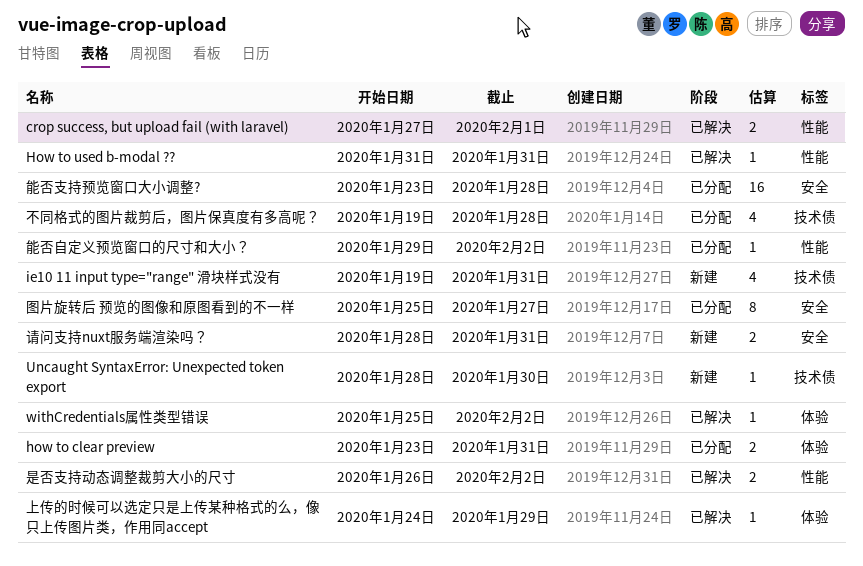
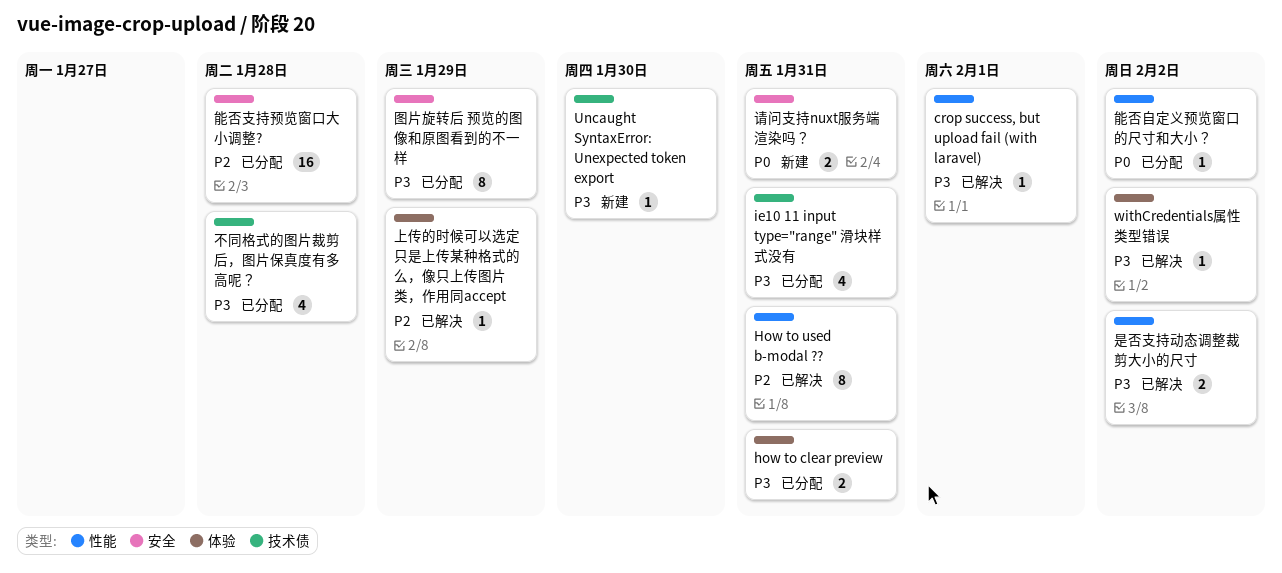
crop success, but upload fail (with laravel), estimate: 2 -> 1
How to used b-modal ??, estimate: 1 -> 8
ie10 11 input type="range" 滑块样式没有, status: 新建 -> 已分配
图片旋转后 预览的图像和原图看到的不一样, due: Jan 27 -> Jan 29

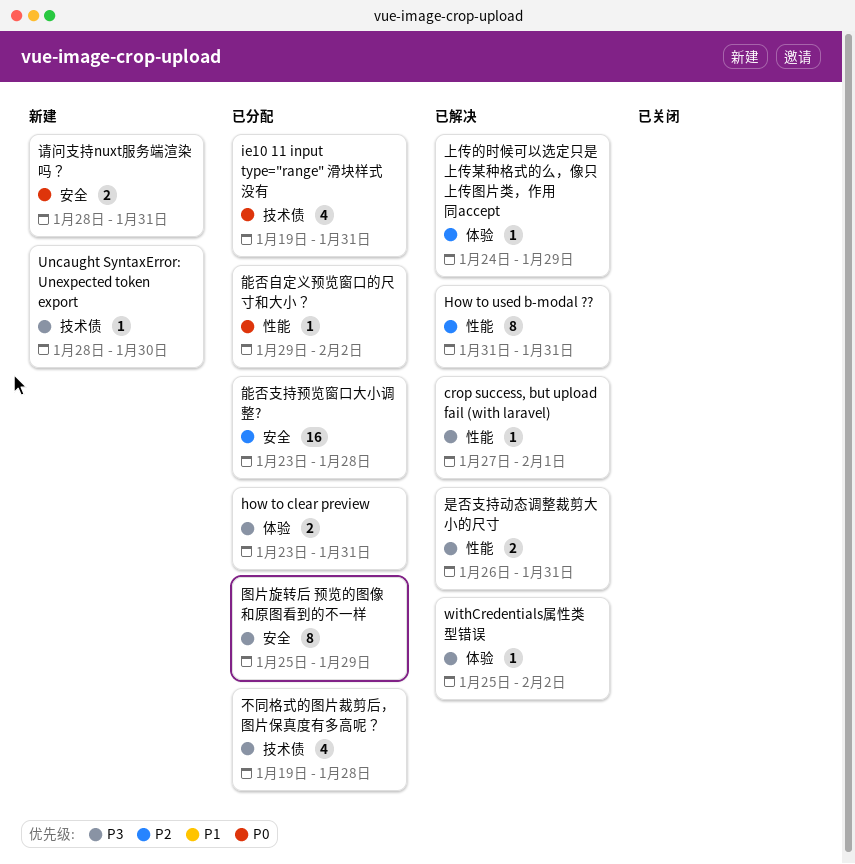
ie10 11 input type="range" 滑块样式没有, priority: P3 -> P0
是否支持动态调整裁剪大小的尺寸, due: Feb 2 -> Jan 31

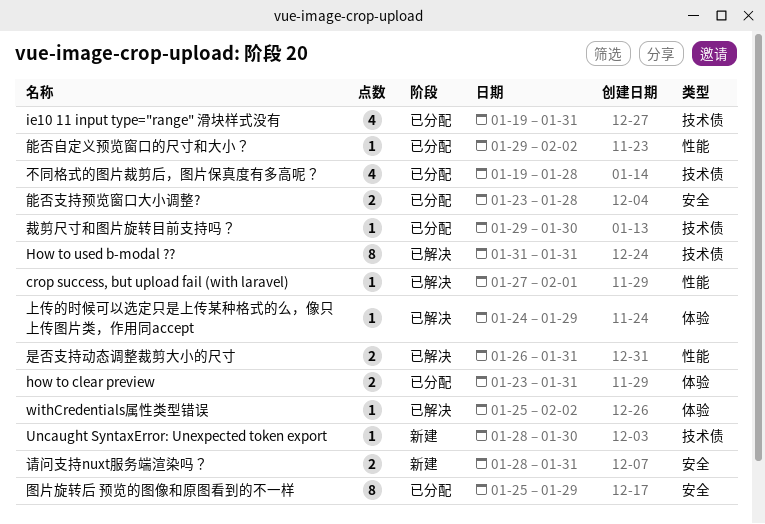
How to used b-modal ??, label: 性能 -> 技术债
能否支持预览窗口大小调整?, estimate: 16 -> 2
裁剪尺寸和图片旋转目前支持吗？: none -> present

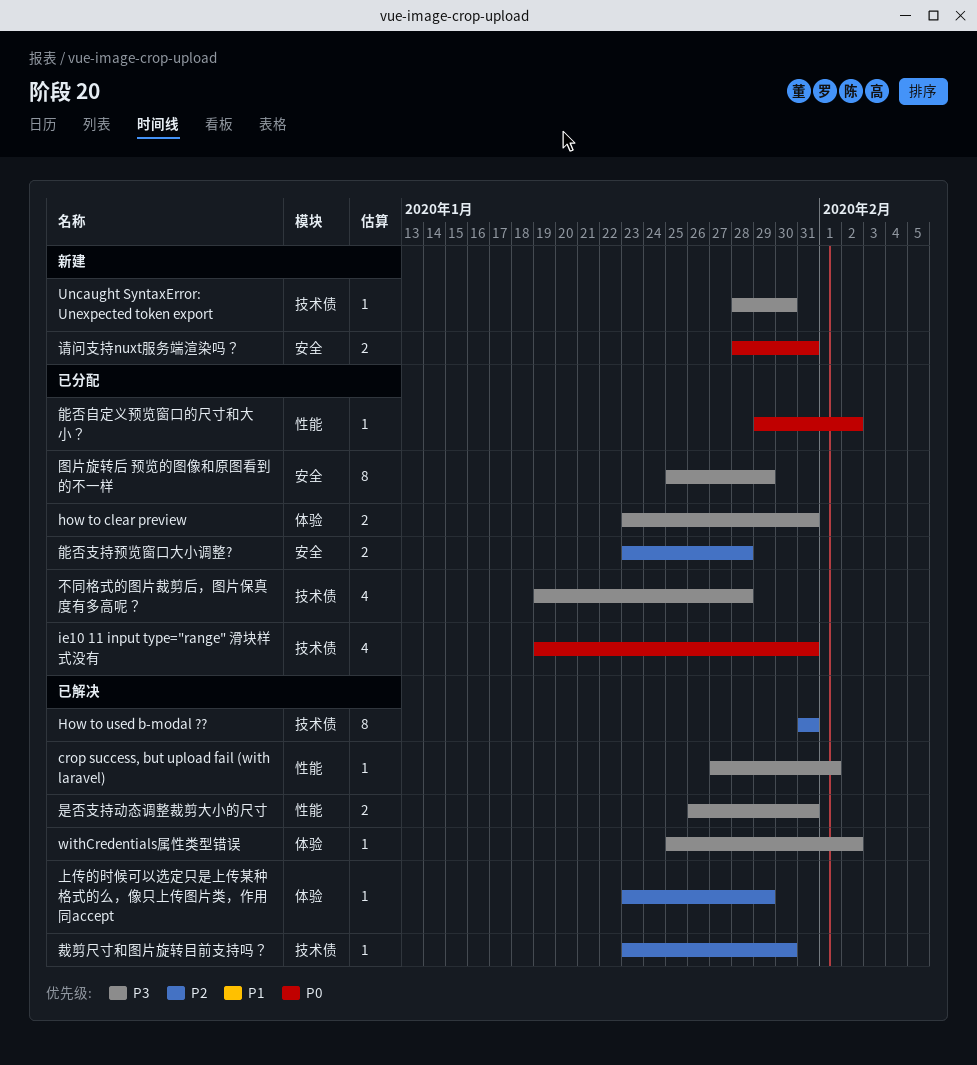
上传的时候可以选定只是上传某种格式的么，像只上传图片类，作用同accept, start: Jan 24 -> Jan 23
裁剪尺寸和图片旋转目前支持吗？, status: 已分配 -> 已解决
裁剪尺寸和图片旋转目前支持吗？, start: Jan 29 -> Jan 23

